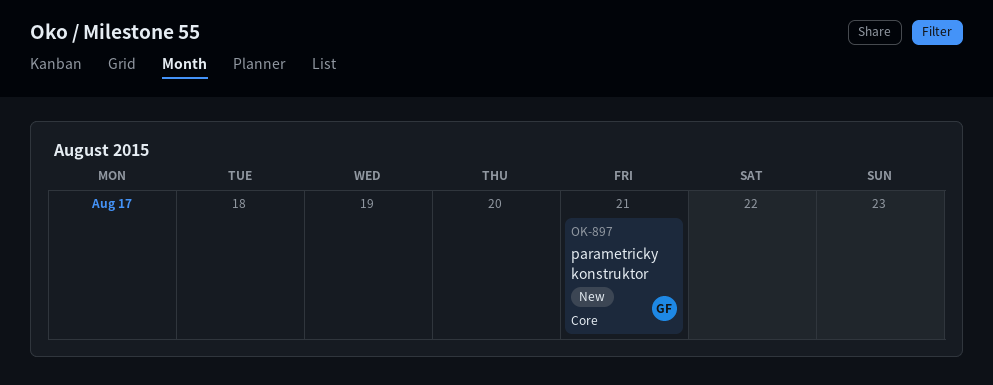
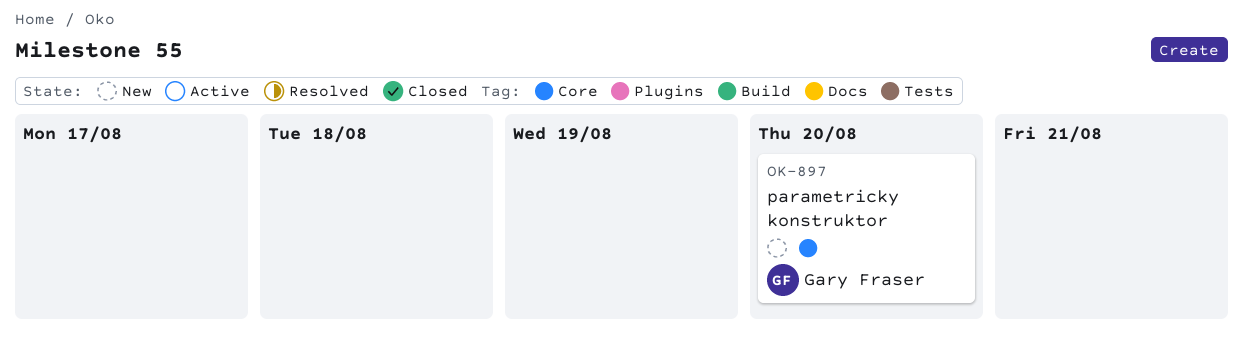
OK-897, due: Aug 21 -> Aug 20

